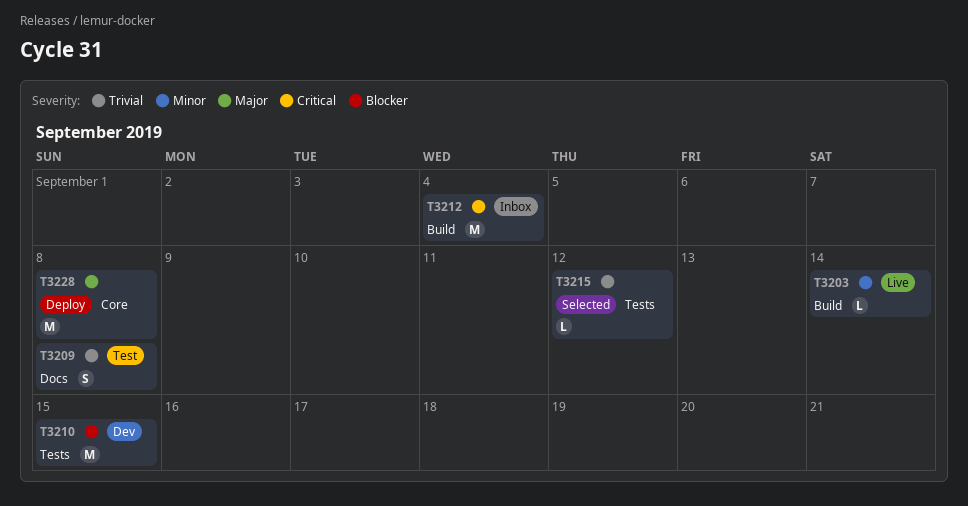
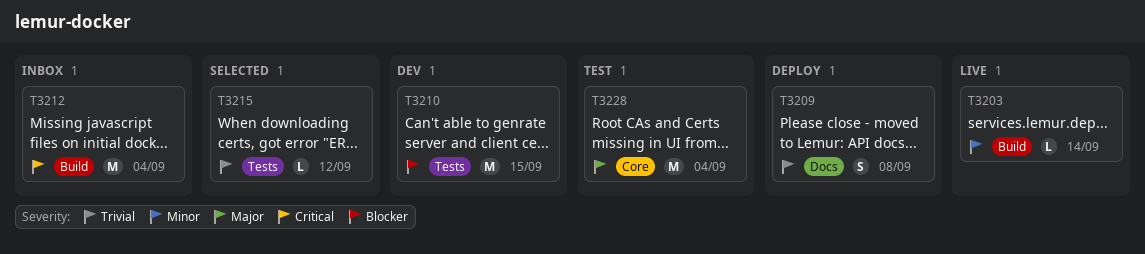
T3209, status: Test -> Deploy
T3228, status: Deploy -> Test
T3228, due: Sep 8 -> Sep 4

